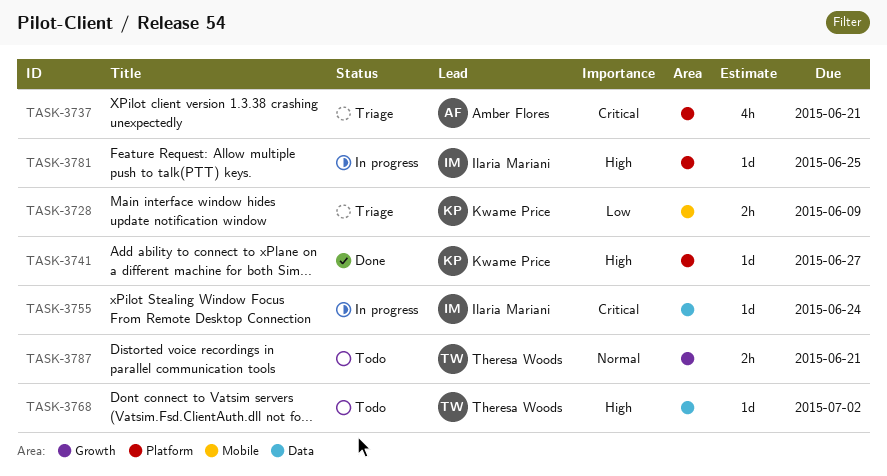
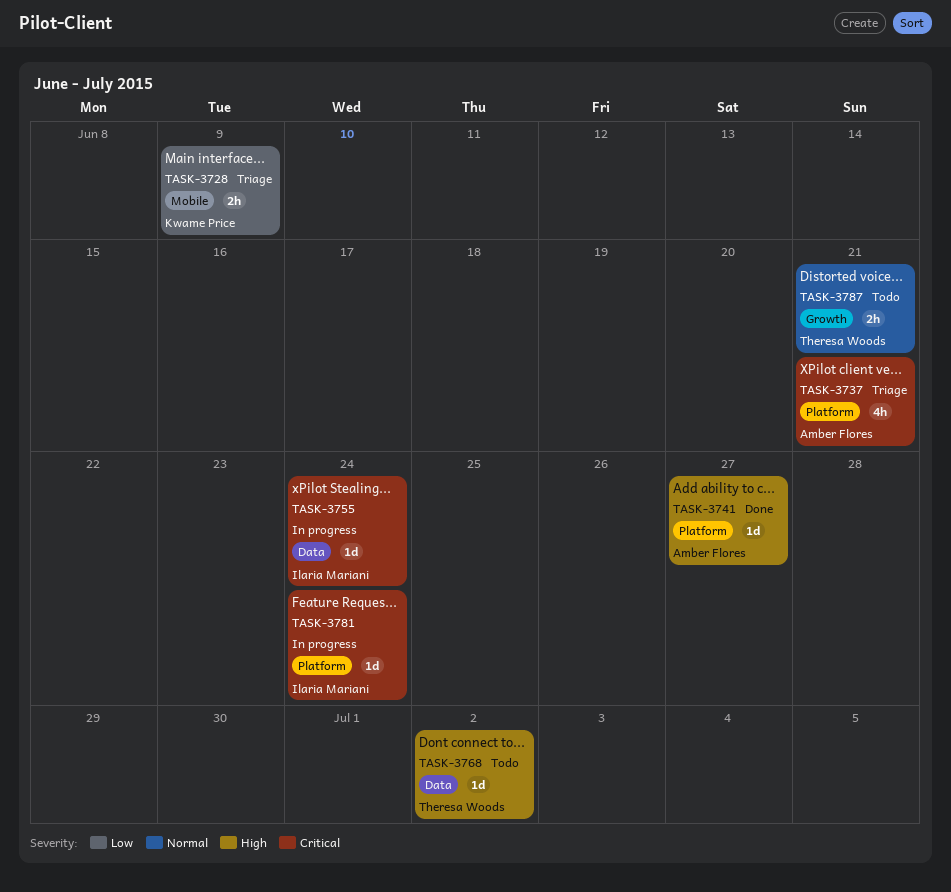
TASK-3741, owner: Kwame Price -> Amber Flores
TASK-3781, priority: High -> Critical
TASK-3781, due: Jun 25 -> Jun 24

